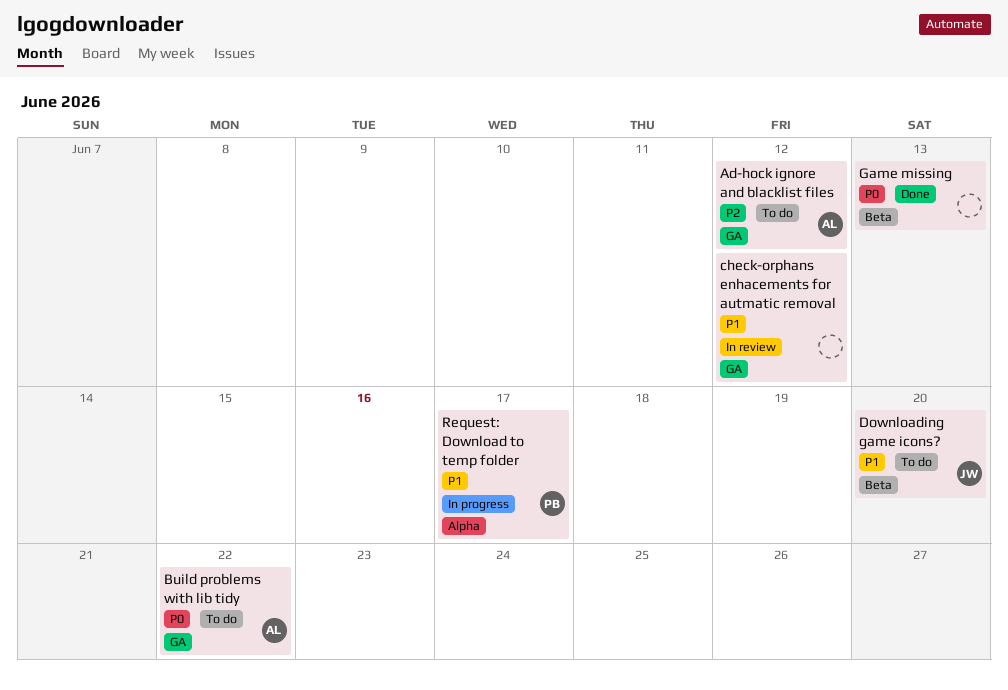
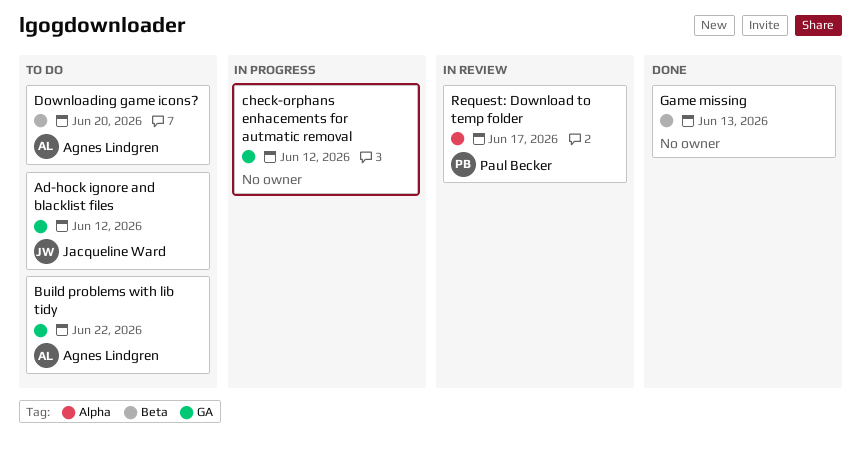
Ad-hock ignore and blacklist files, owner: Agnes Lindgren -> Jacqueline Ward
check-orphans enhacements for autmatic removal, status: In review -> In progress
Downloading game icons?, owner: Jacqueline Ward -> Agnes Lindgren
Request: Download to temp folder, status: In progress -> In review

